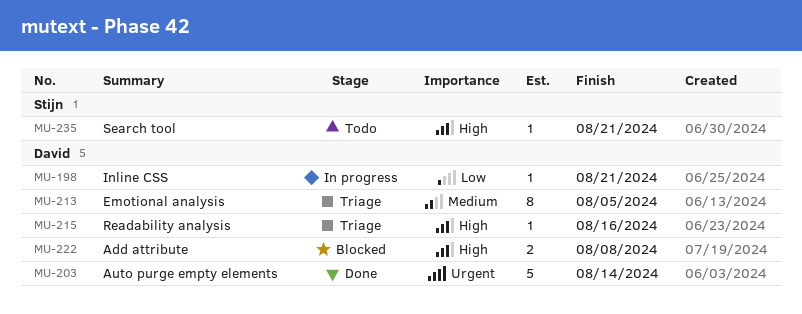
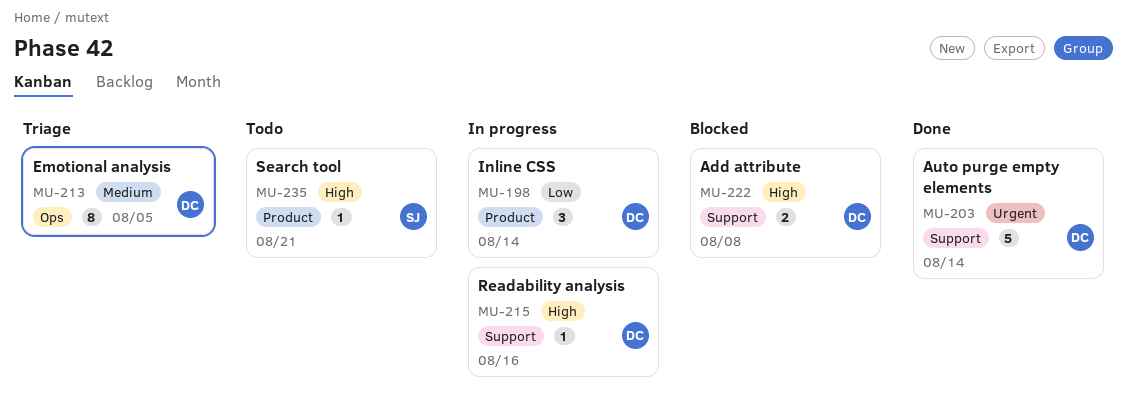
MU-198, estimate: 1 -> 3
MU-198, due: Aug 21 -> Aug 14
MU-215, status: Triage -> In progress

